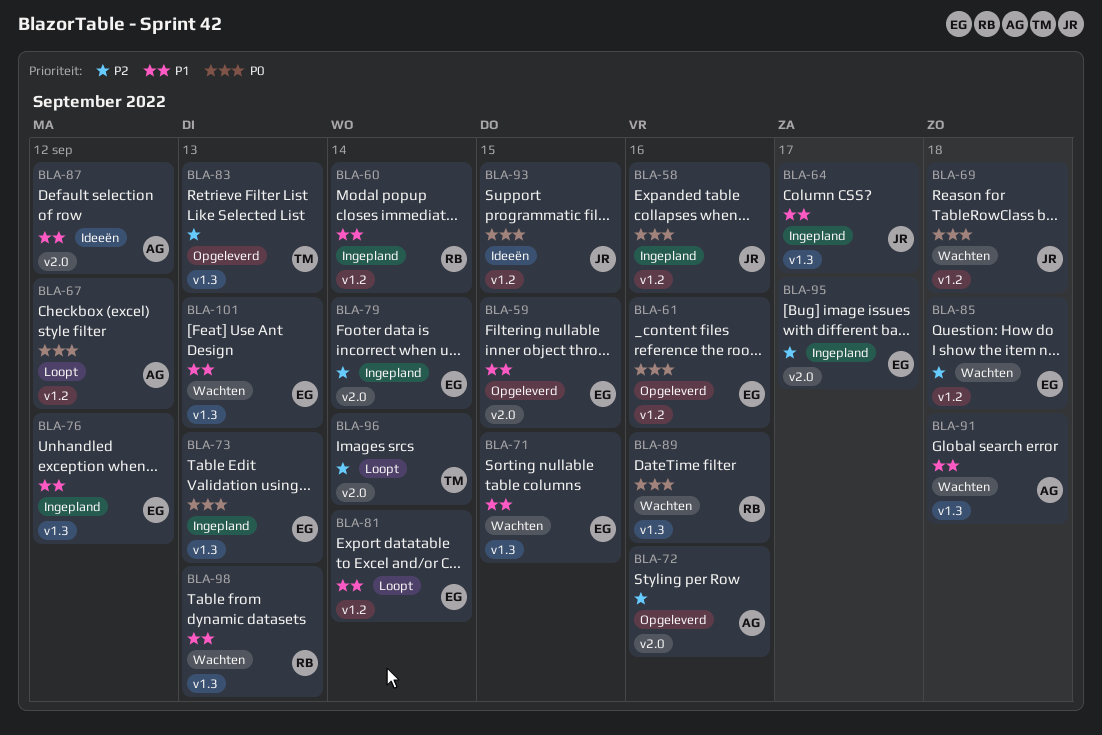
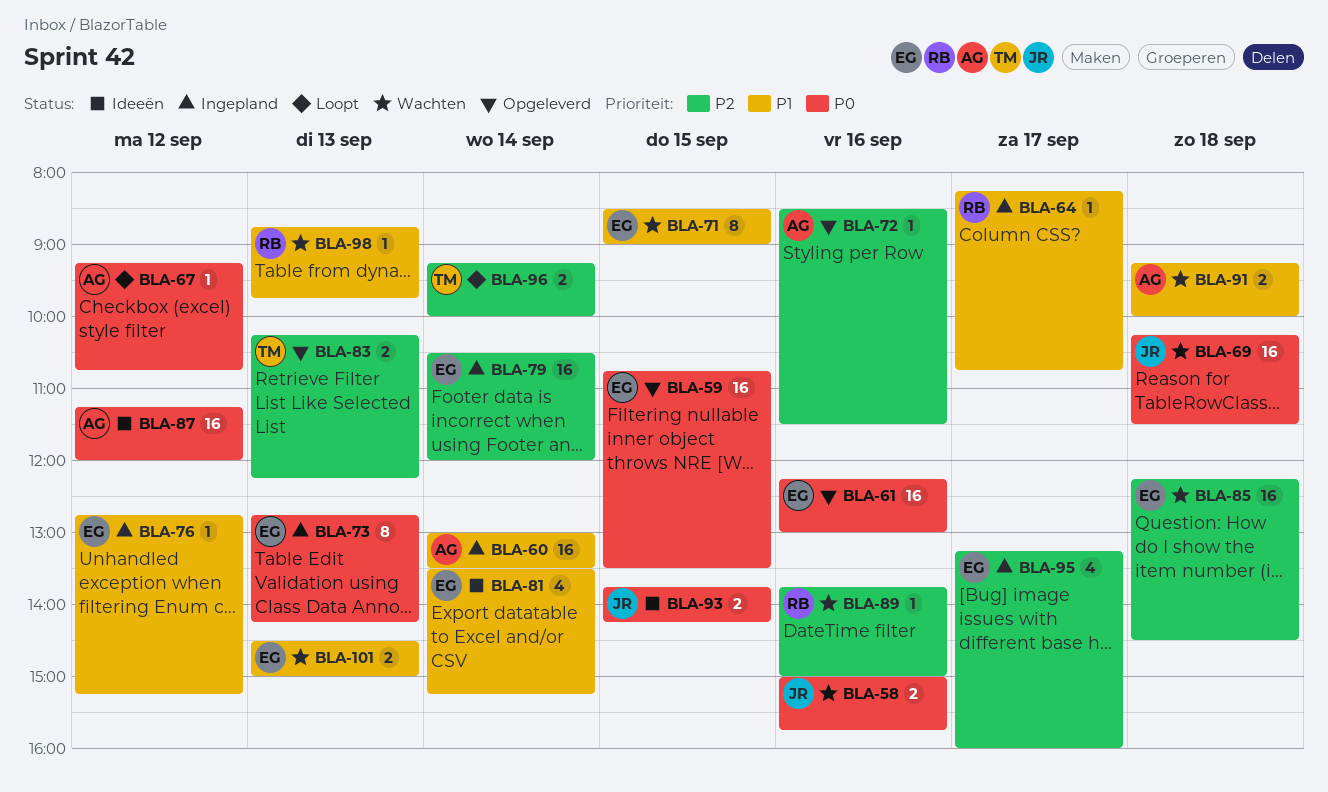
BLA-58, status: Ingepland -> Wachten
BLA-59, priority: P1 -> P0
BLA-60, owner: RB -> AG
BLA-64, owner: JR -> RB
BLA-81, status: Loopt -> Ideeën
BLA-87, priority: P1 -> P0
BLA-89, priority: P0 -> P2

